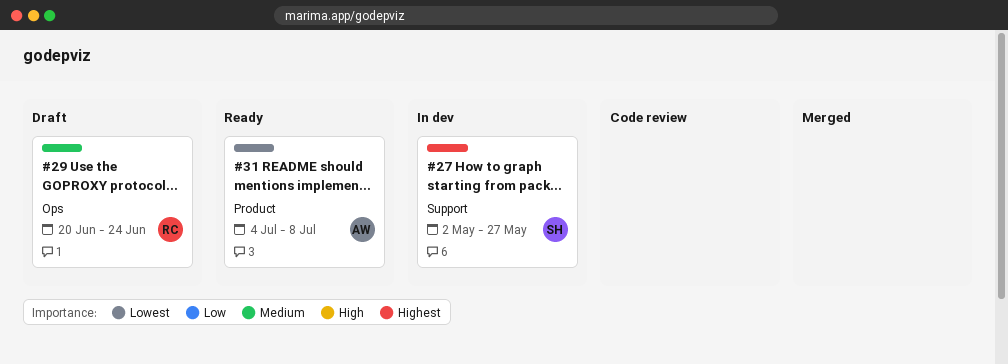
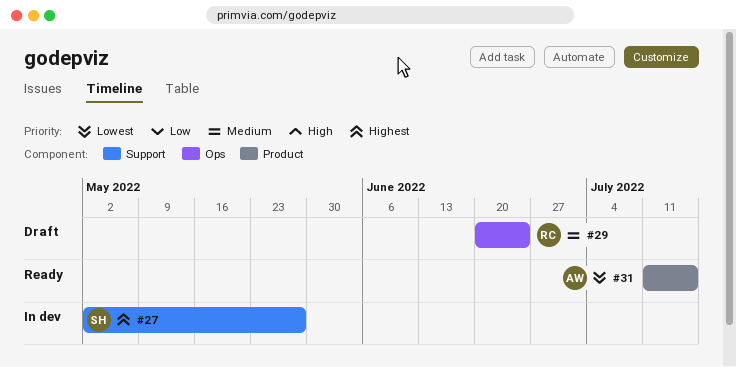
#31, start: Jul 4 -> Jul 11
#31, due: Jul 8 -> Jul 15

